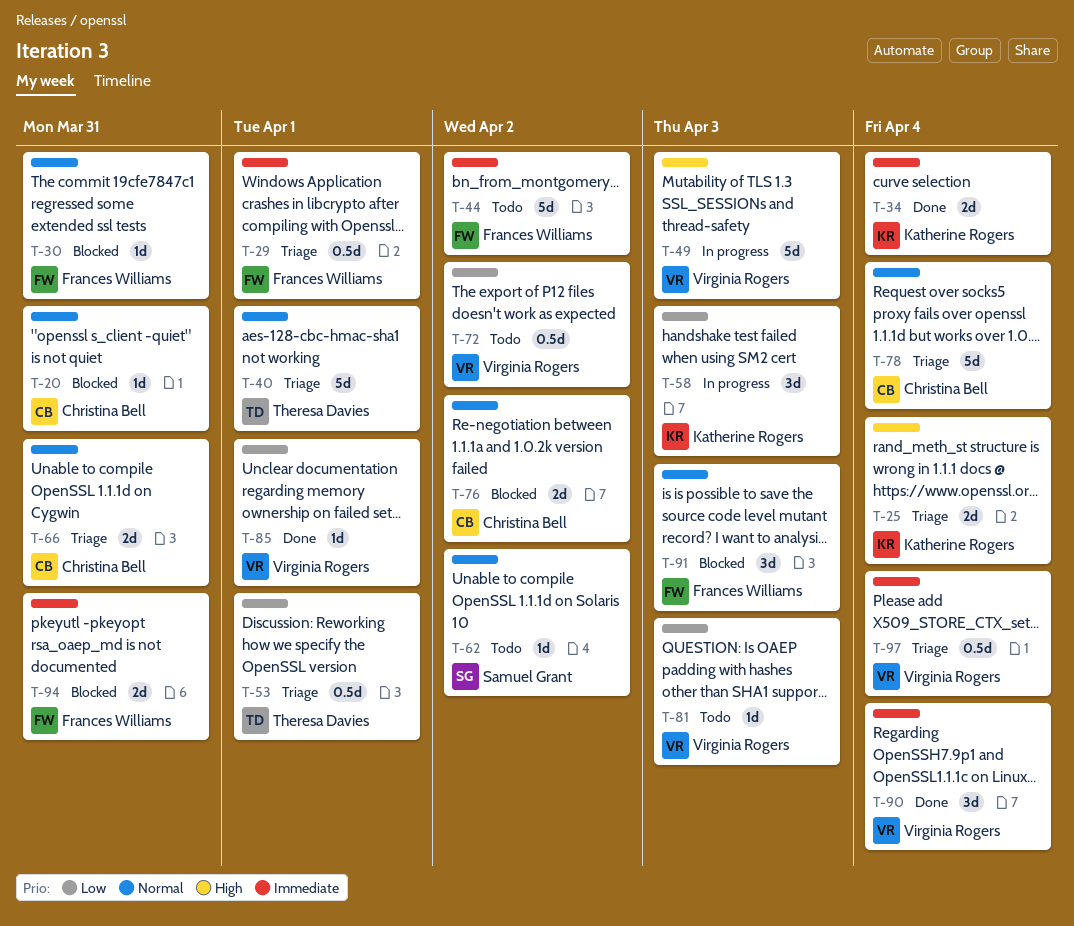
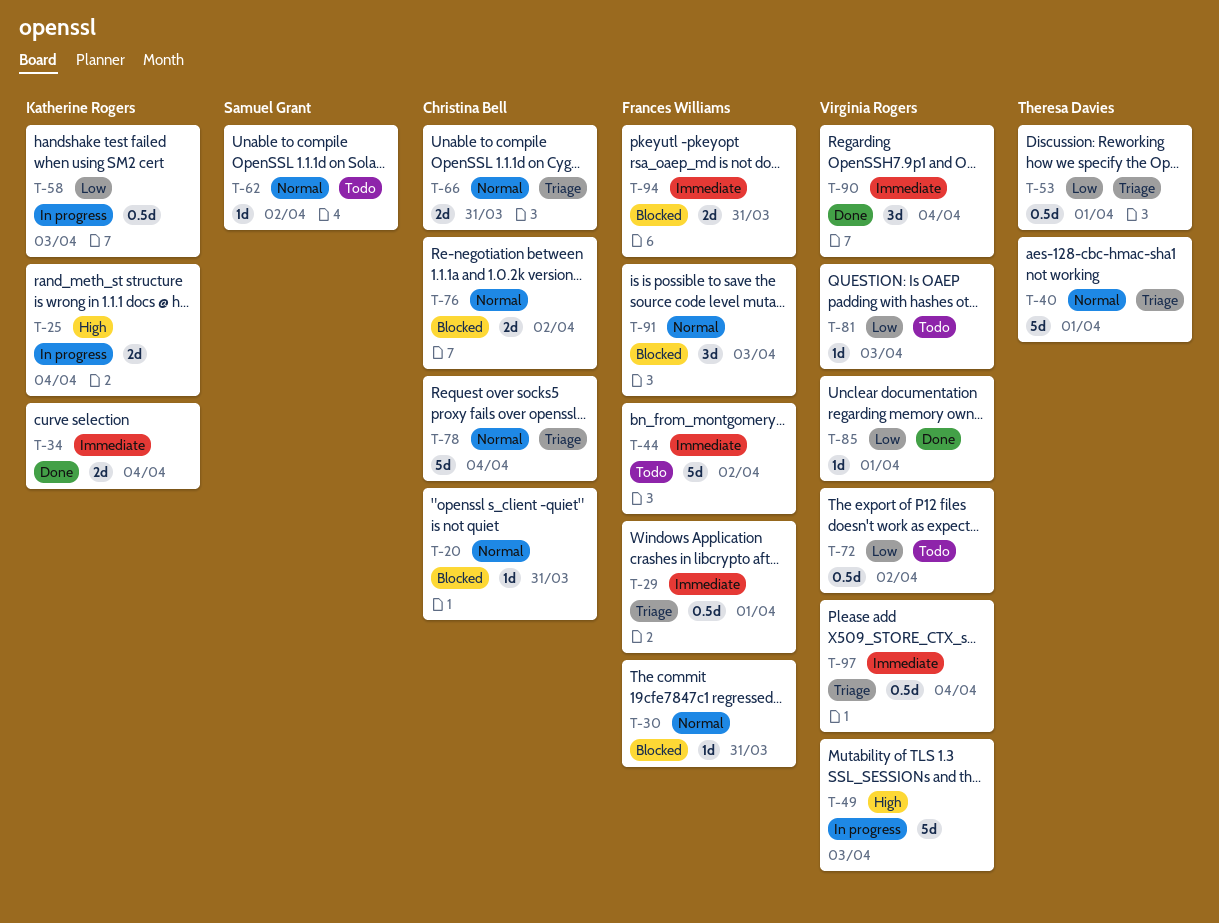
T-25, status: Triage -> In progress
T-58, estimate: 3d -> 0.5d

